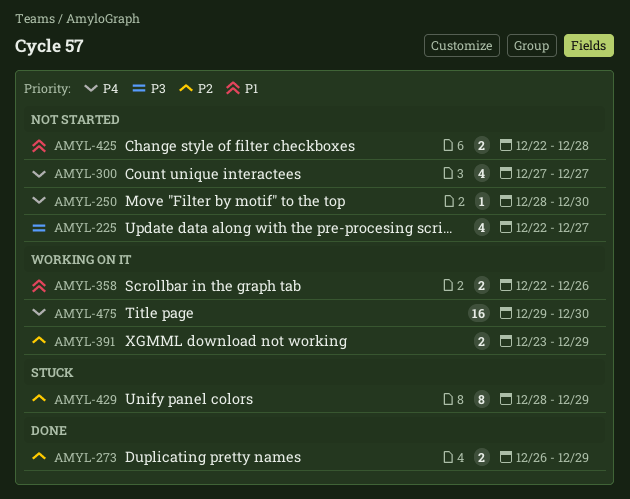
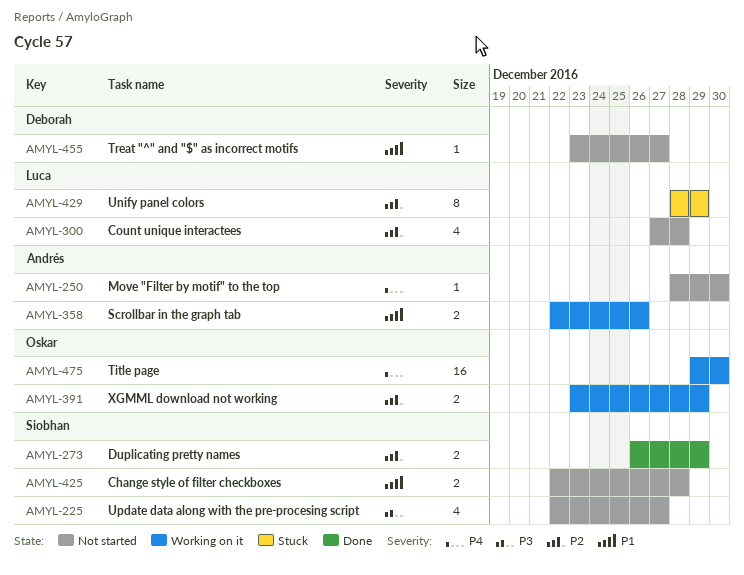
AMYL-300, priority: P4 -> P2
AMYL-300, due: Dec 27 -> Dec 28
AMYL-455: none -> present

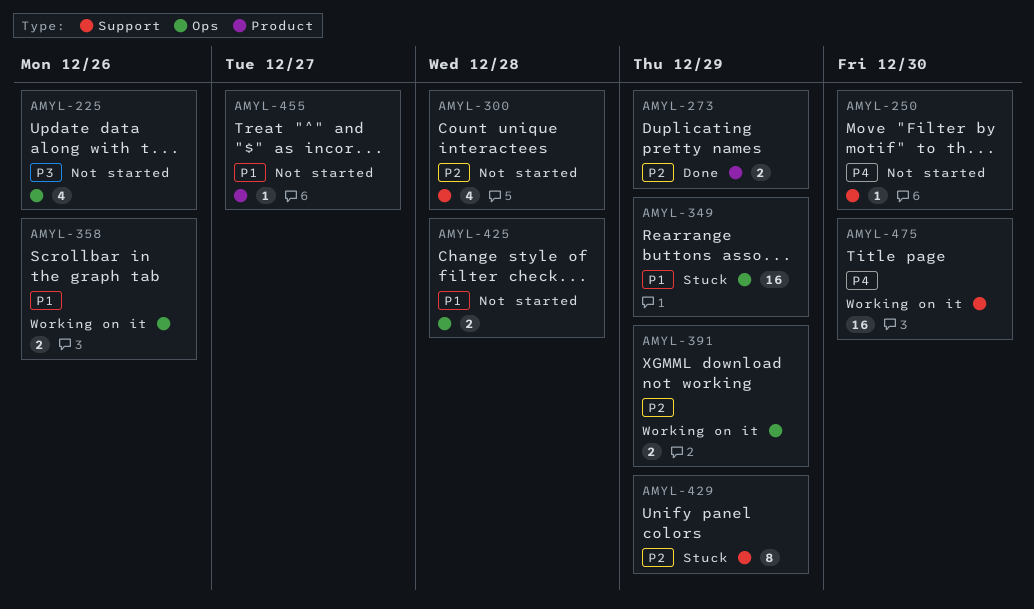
AMYL-225, due: Dec 27 -> Dec 26
AMYL-349: none -> present

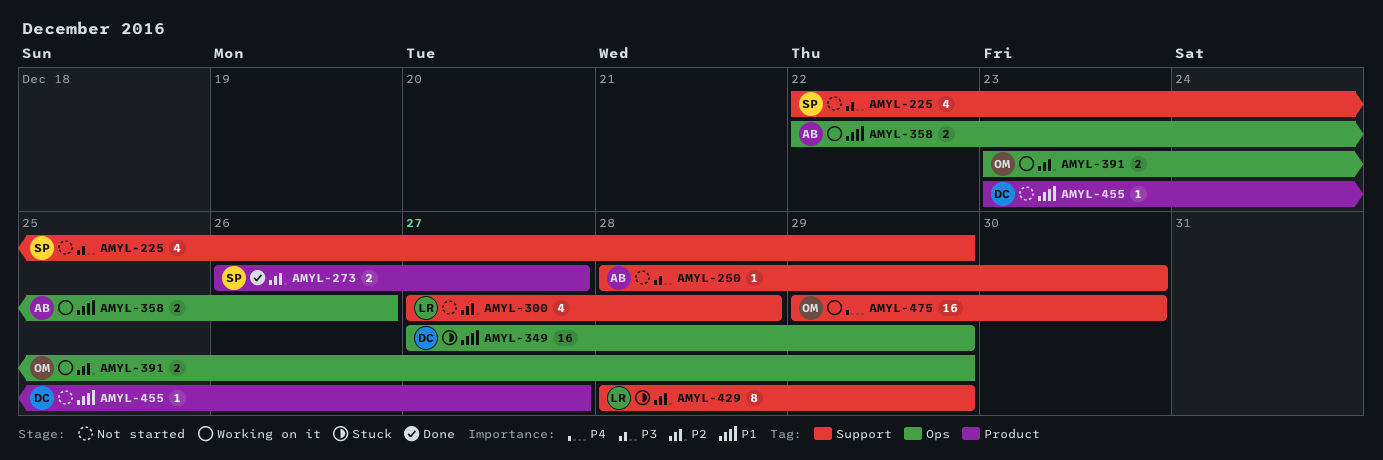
AMYL-225, label: Ops -> Support
AMYL-225, due: Dec 26 -> Dec 29
AMYL-250, priority: P4 -> P3
AMYL-273, due: Dec 29 -> Dec 27
AMYL-425: present -> none

